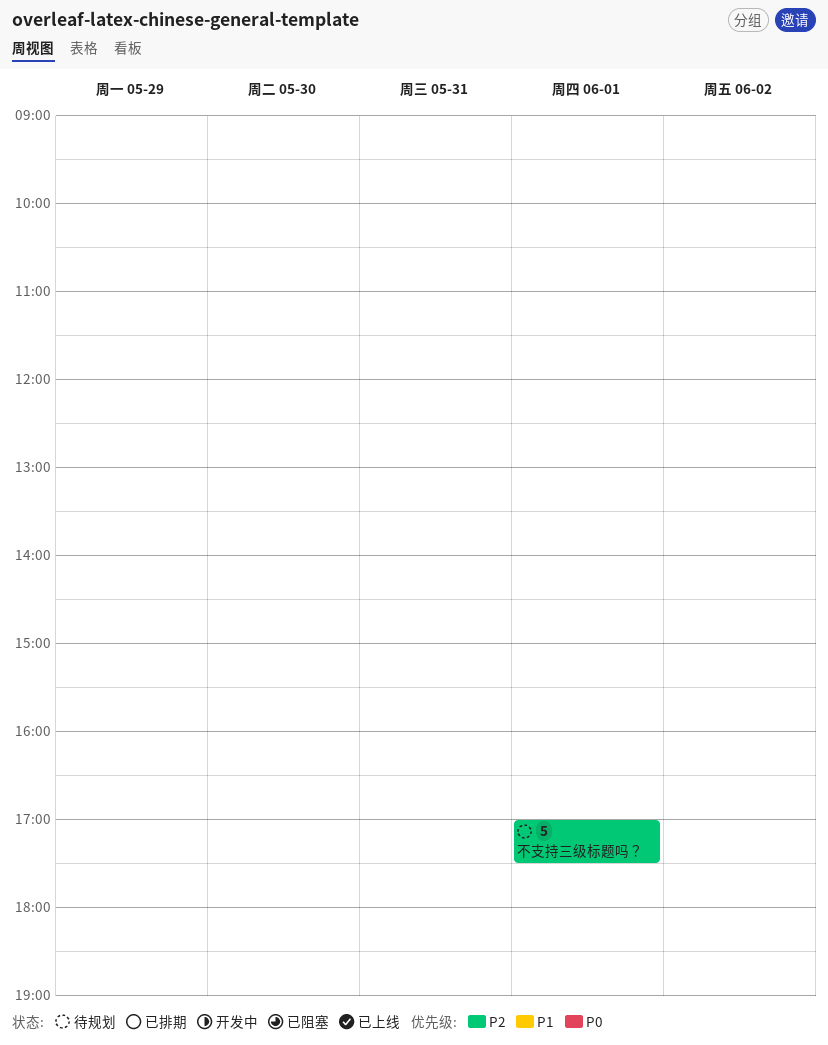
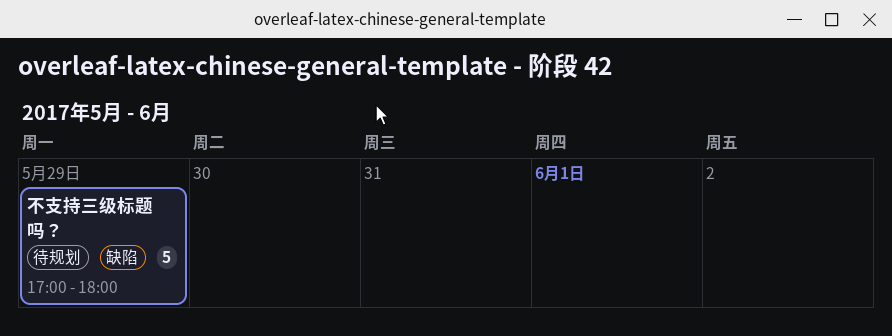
不支持三级标题吗？, day: Jun 1 -> May 29
不支持三级标题吗？, ends: 17:30 -> 18:00

